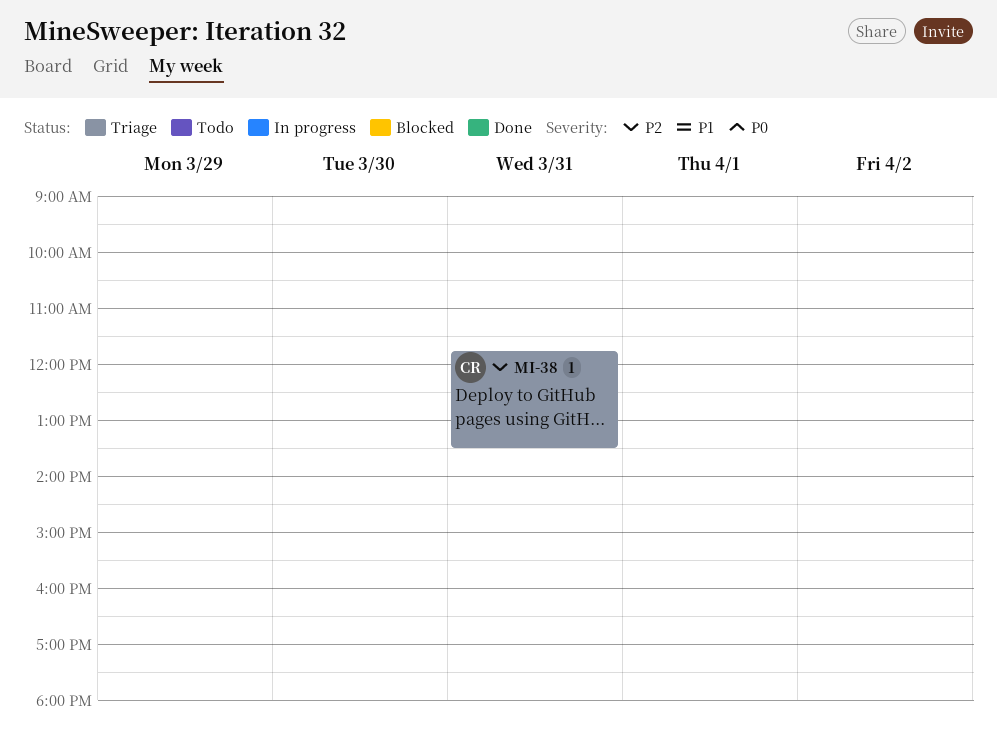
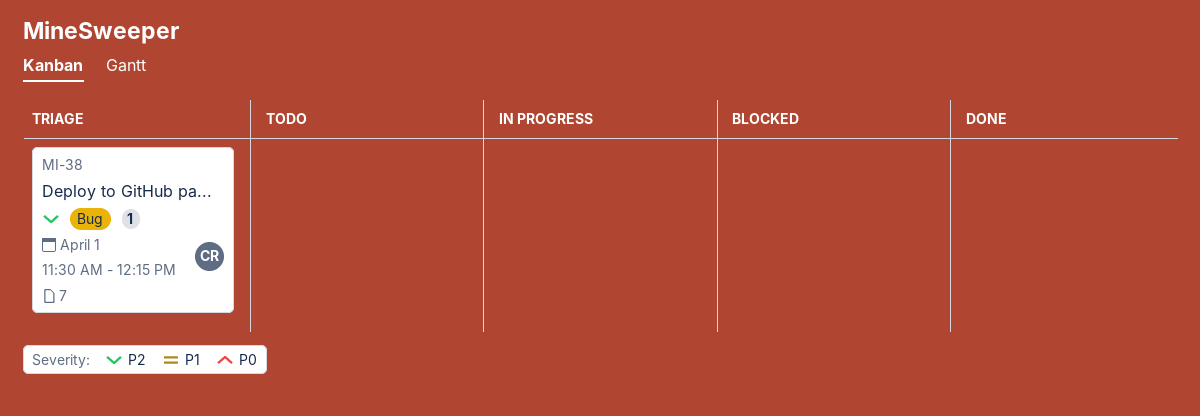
MI-38, day: Mar 31 -> Apr 1
MI-38, begins: 11:45 -> 11:30
MI-38, ends: 13:30 -> 12:15

